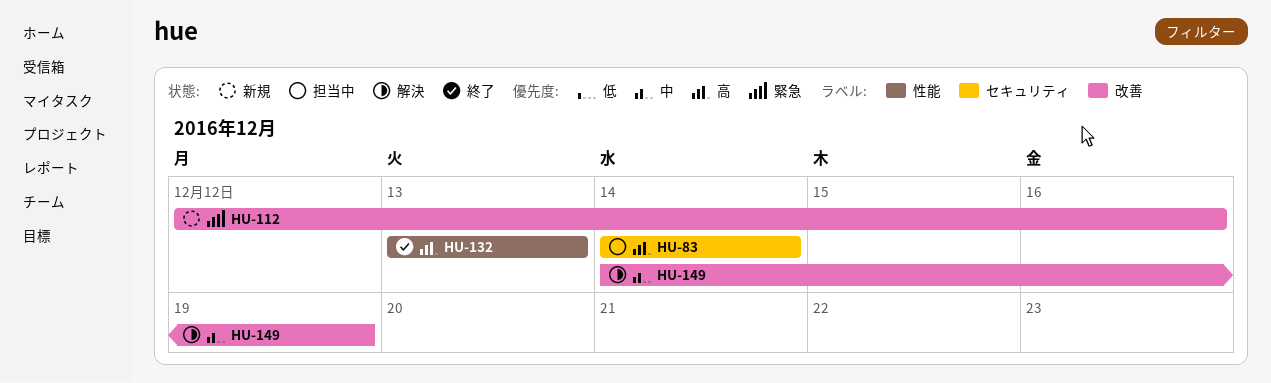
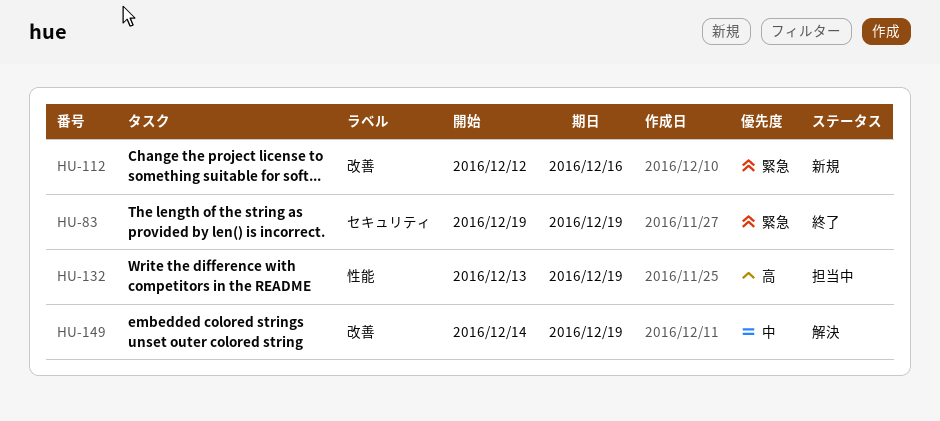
HU-83, status: 担当中 -> 終了
HU-83, priority: 高 -> 緊急
HU-83, start: Dec 14 -> Dec 19
HU-83, due: Dec 14 -> Dec 19
HU-132, status: 終了 -> 担当中
HU-132, due: Dec 13 -> Dec 19

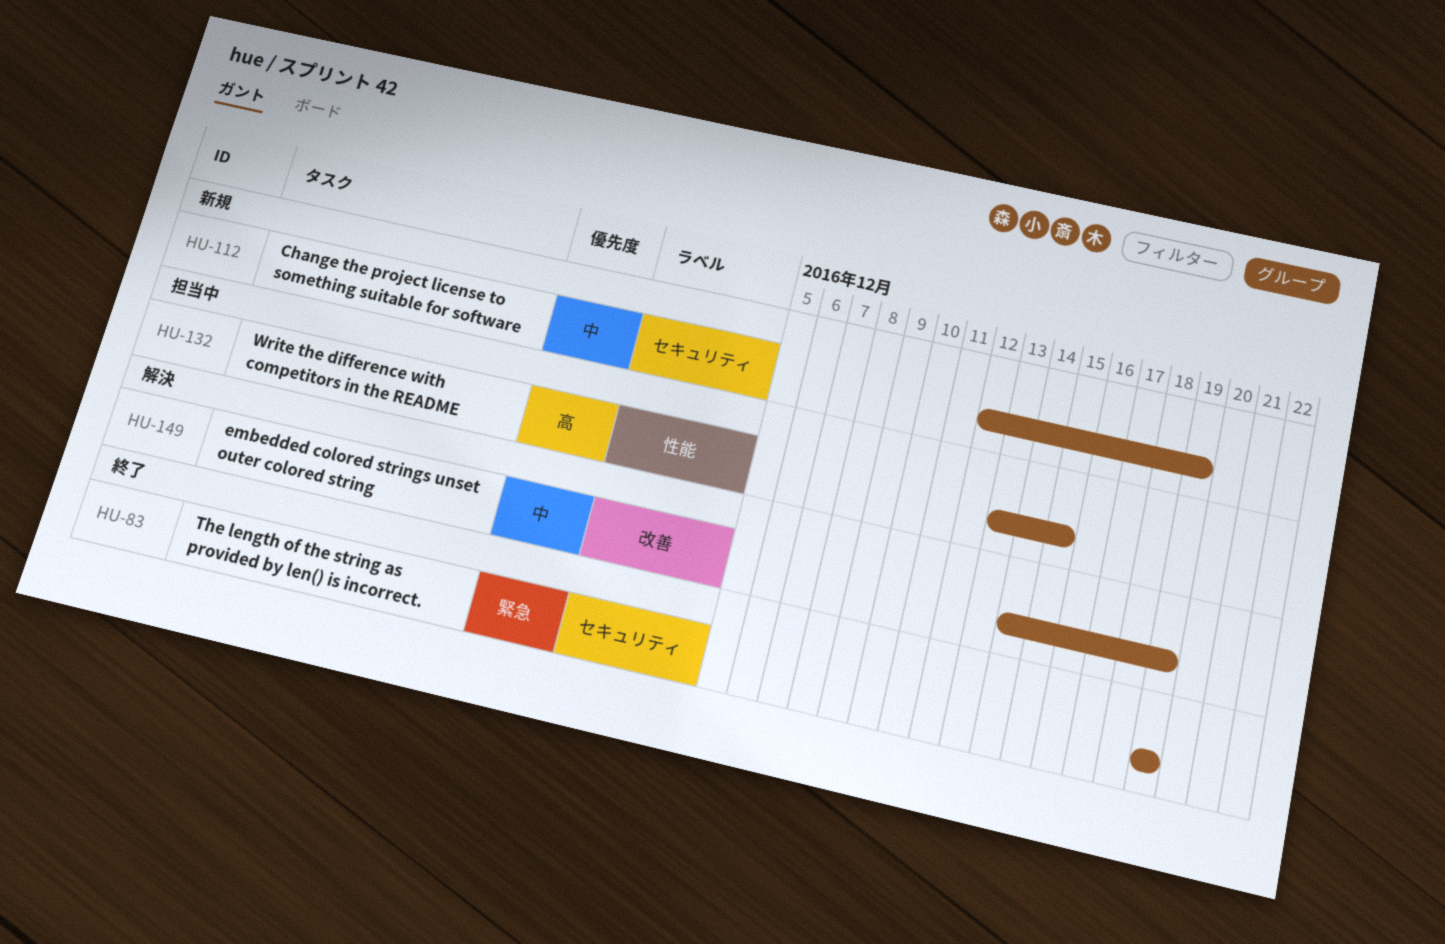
HU-112, priority: 緊急 -> 中
HU-112, label: 改善 -> セキュリティ
HU-112, due: Dec 16 -> Dec 19
HU-132, due: Dec 19 -> Dec 15

